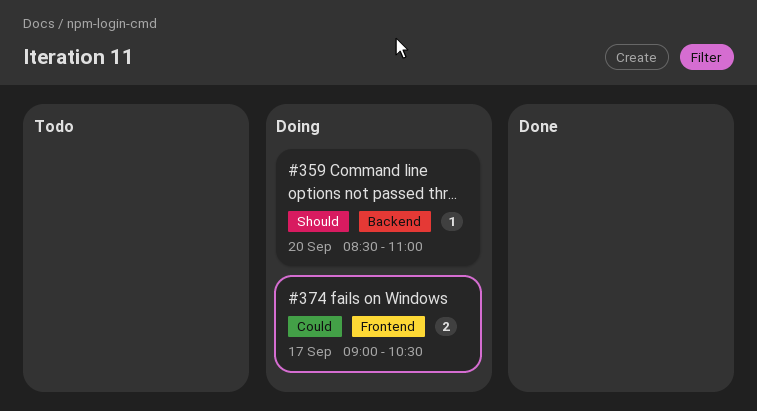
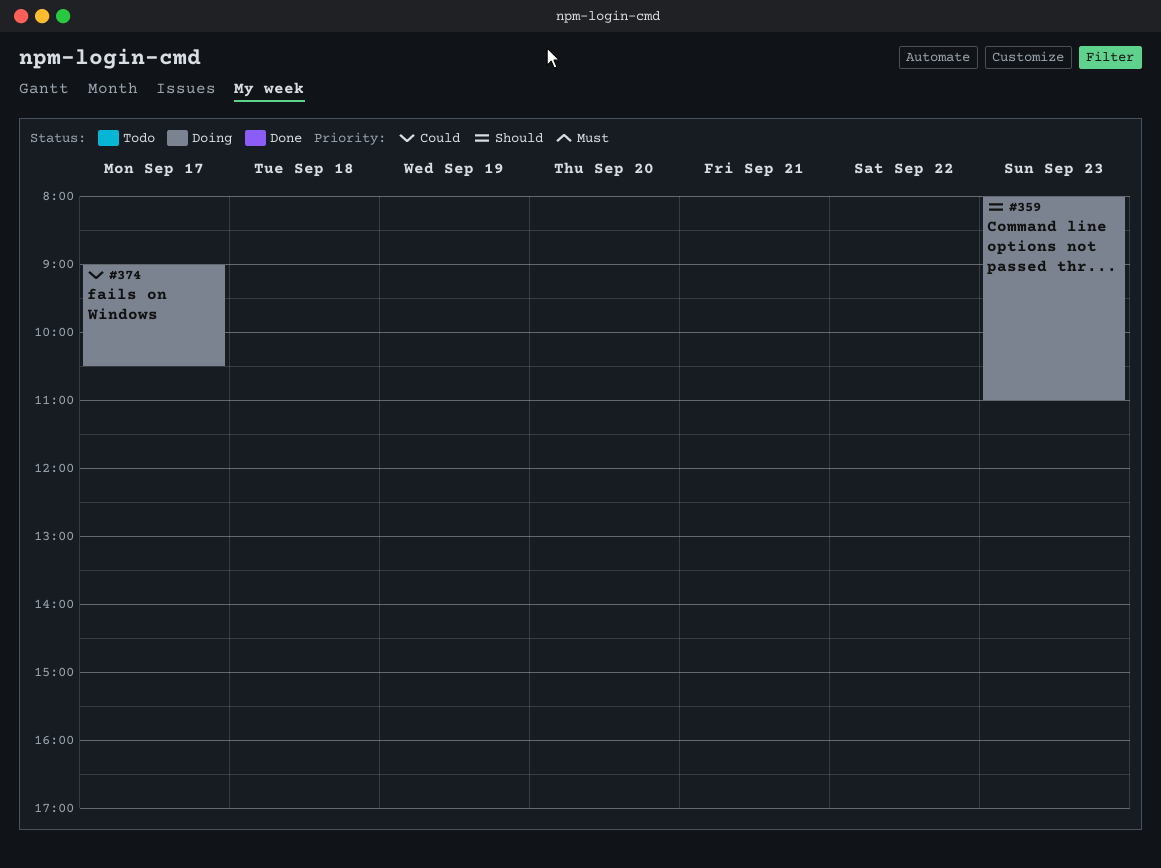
#359, day: Sep 20 -> Sep 23
#359, begins: 08:30 -> 08:00

